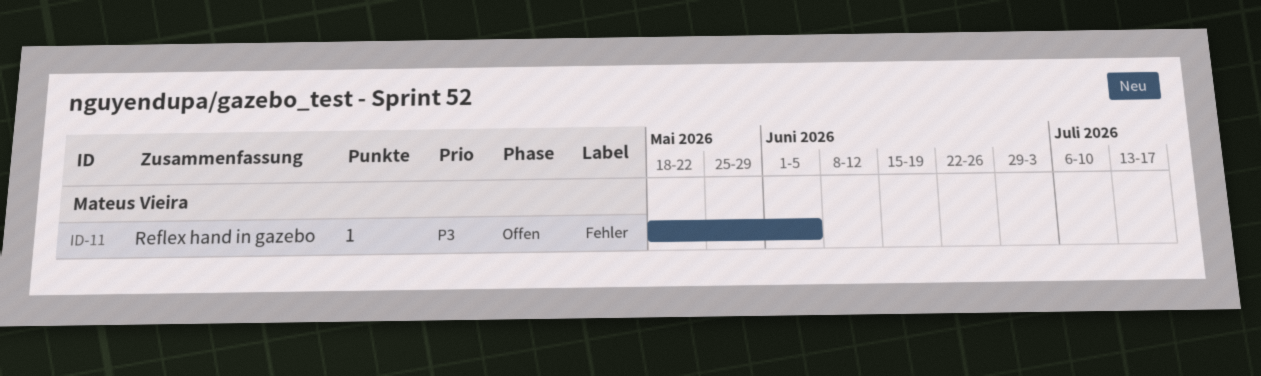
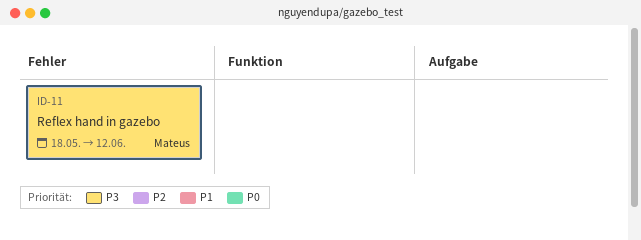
ID-11, due: Jun 5 -> Jun 12

